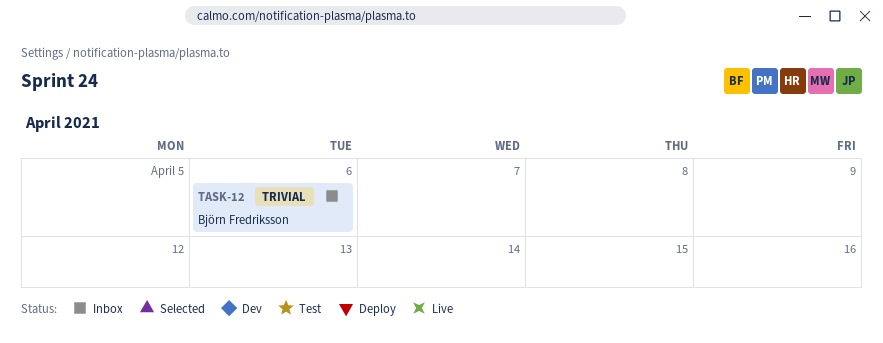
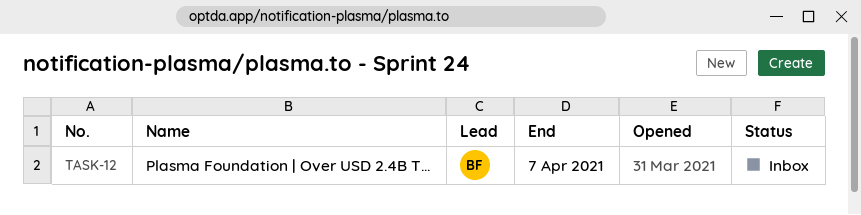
TASK-12, due: Apr 6 -> Apr 7

